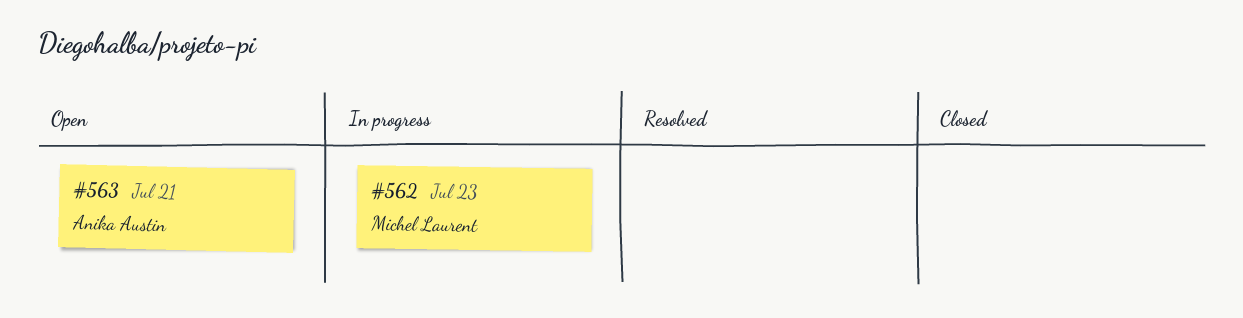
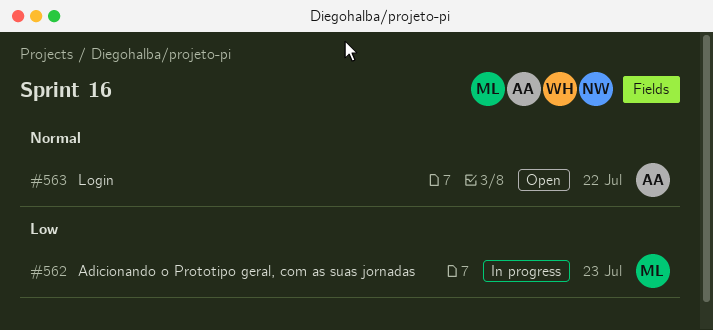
#563, due: Jul 21 -> Jul 22

